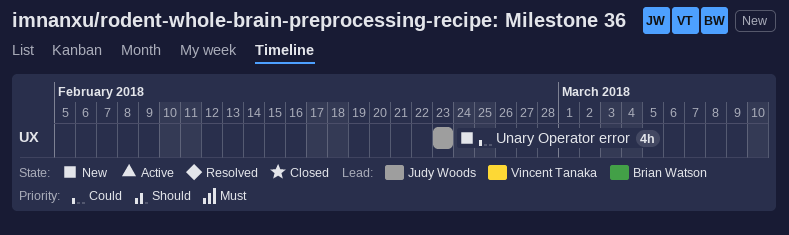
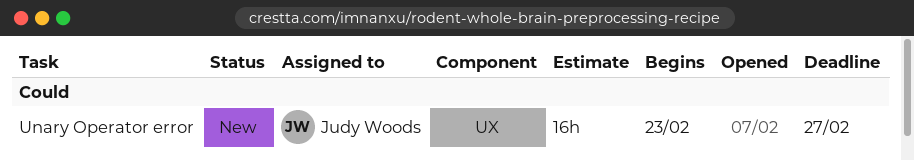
Unary Operator error, estimate: 4h -> 16h
Unary Operator error, due: Feb 23 -> Feb 27

